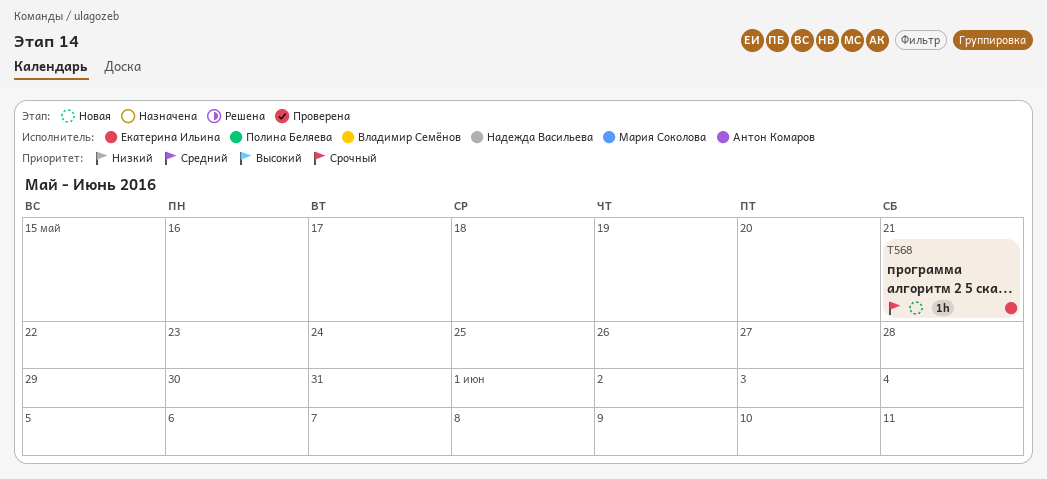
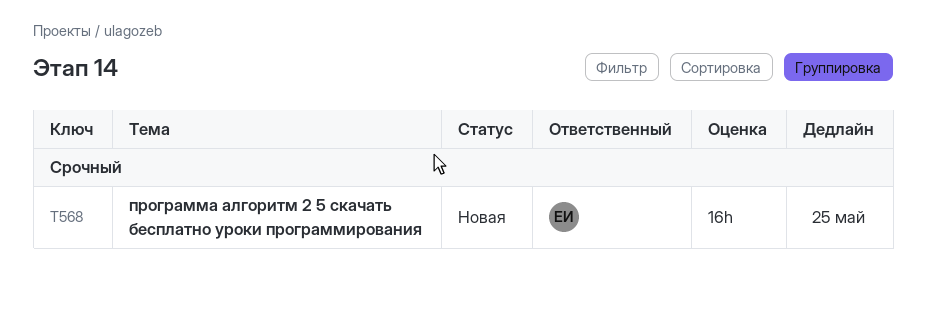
T568, estimate: 1h -> 16h
T568, due: May 21 -> May 25

